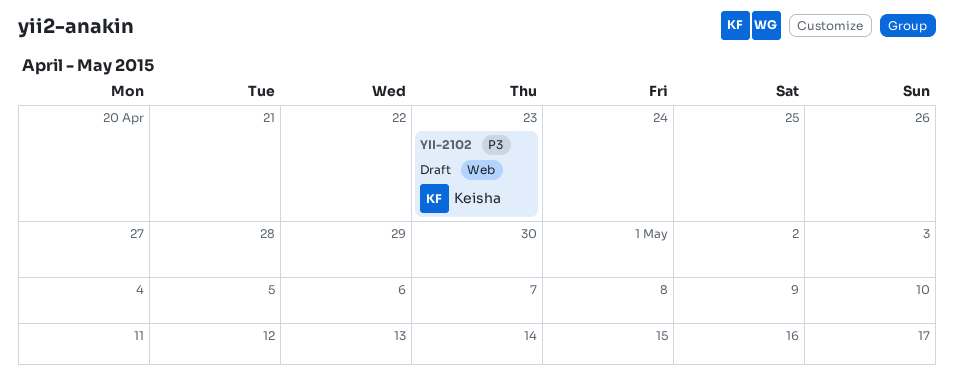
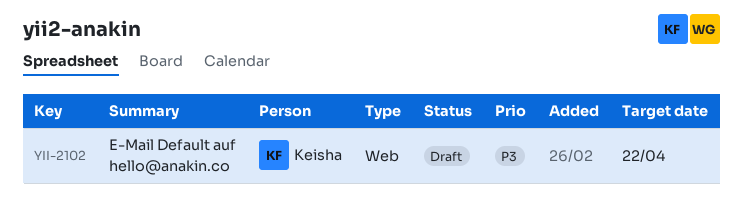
YII-2102, due: Apr 23 -> Apr 22

